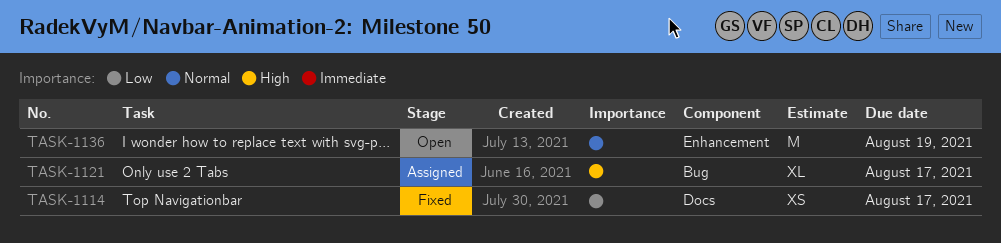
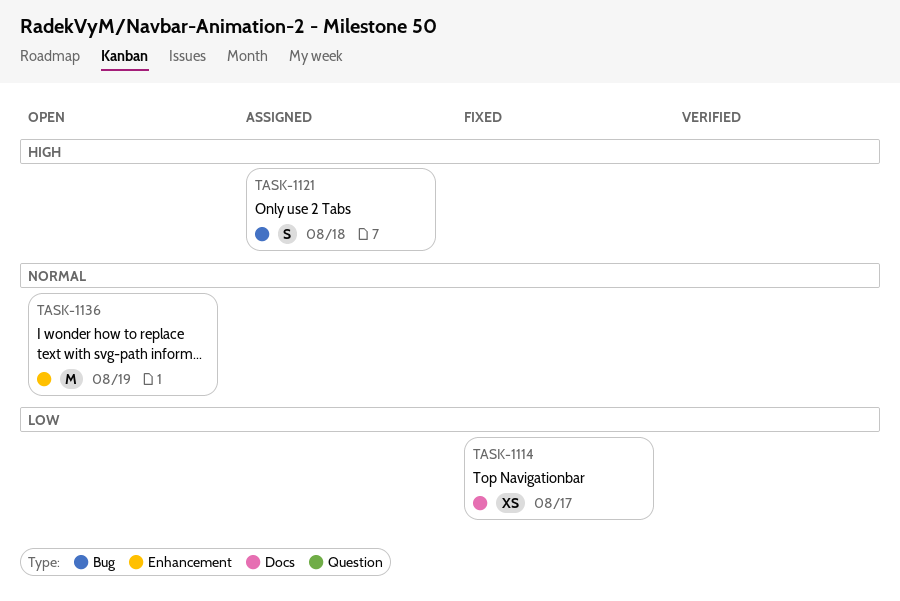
TASK-1121, estimate: XL -> S
TASK-1121, due: Aug 17 -> Aug 18

